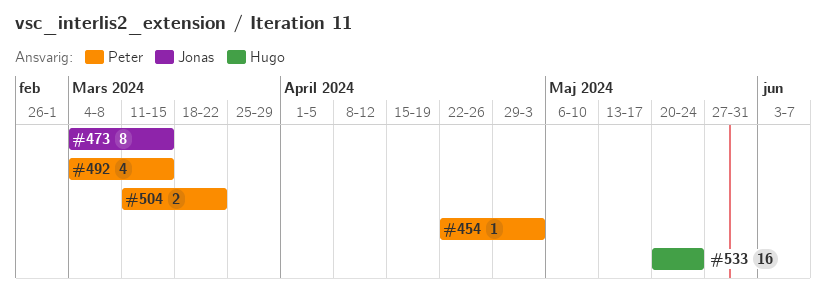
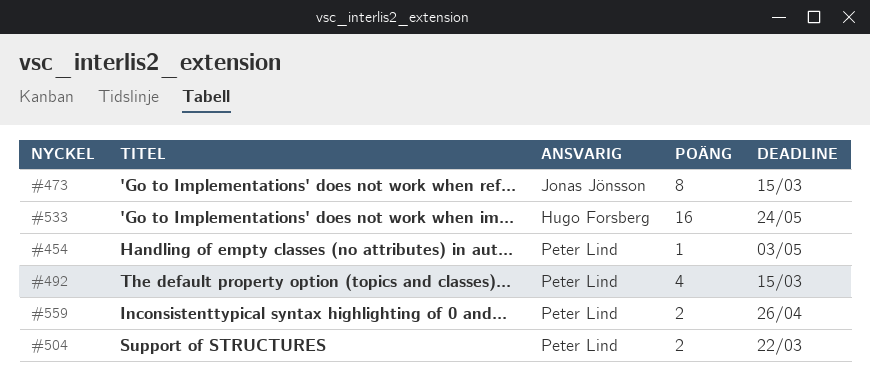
#559: none -> present

